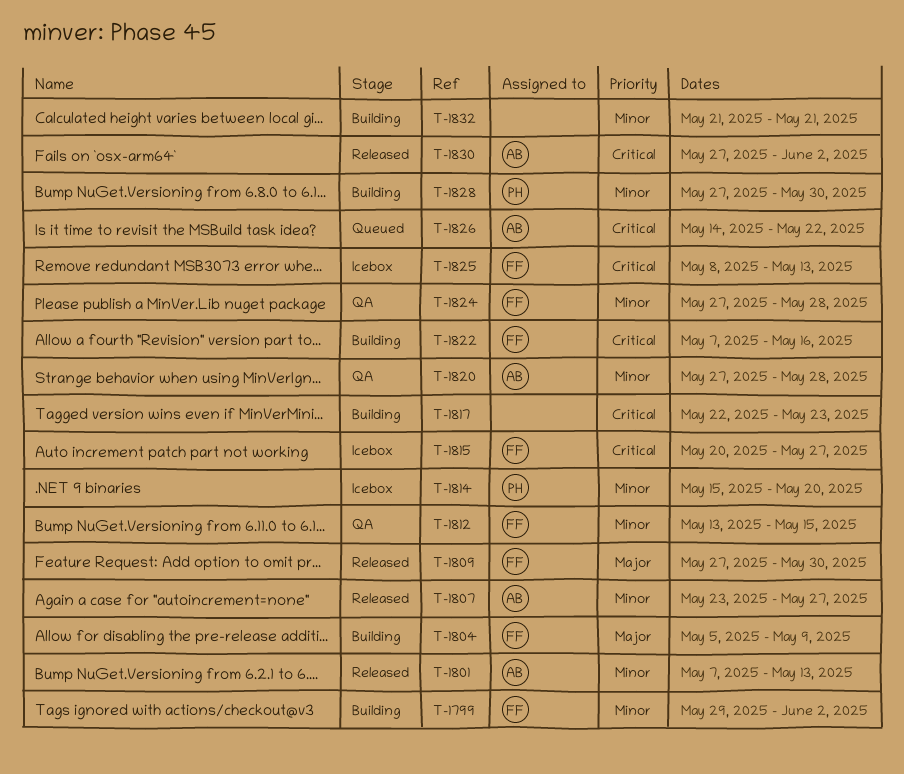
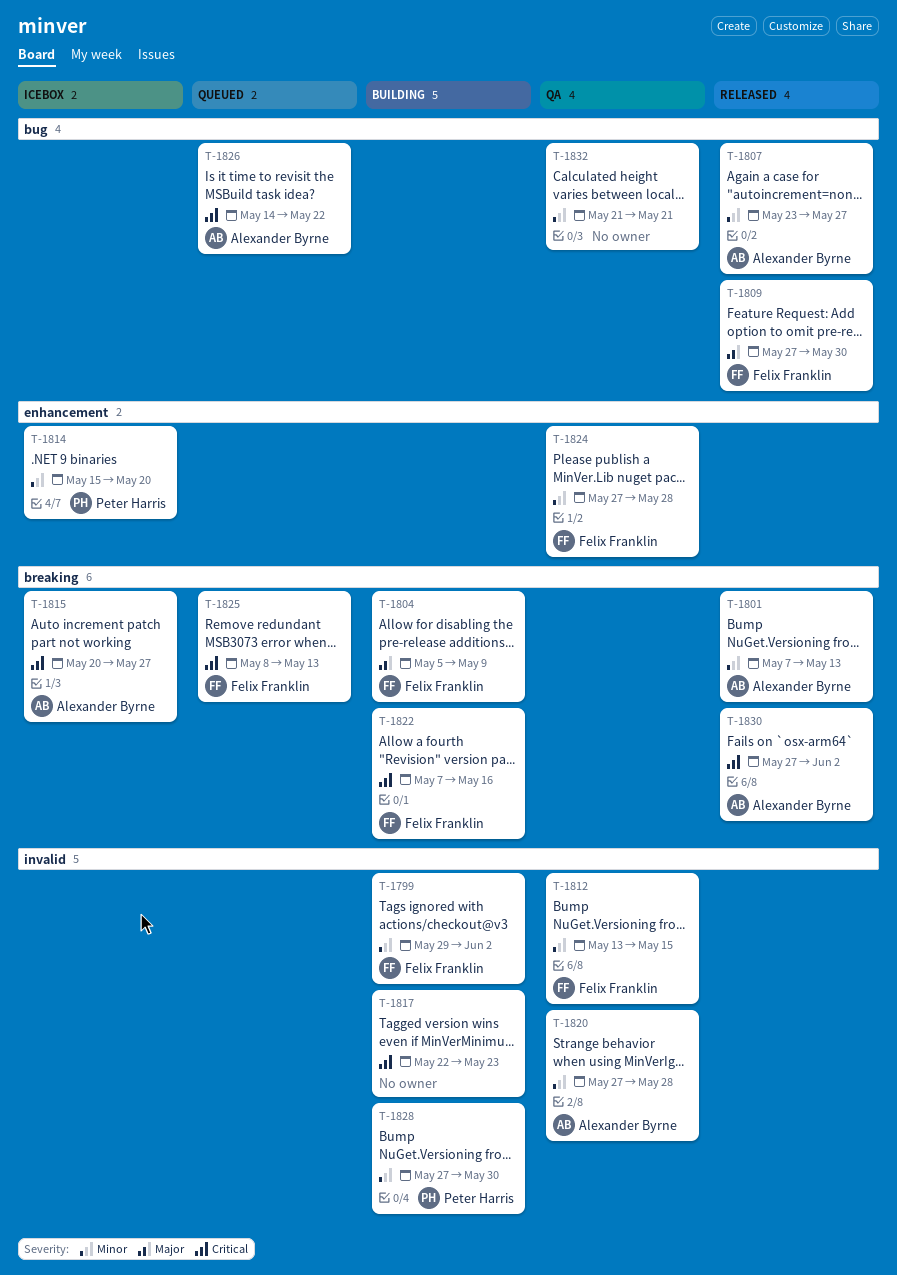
T-1815, owner: Felix Franklin -> Alexander Byrne
T-1825, status: Icebox -> Queued
T-1832, status: Building -> QA

